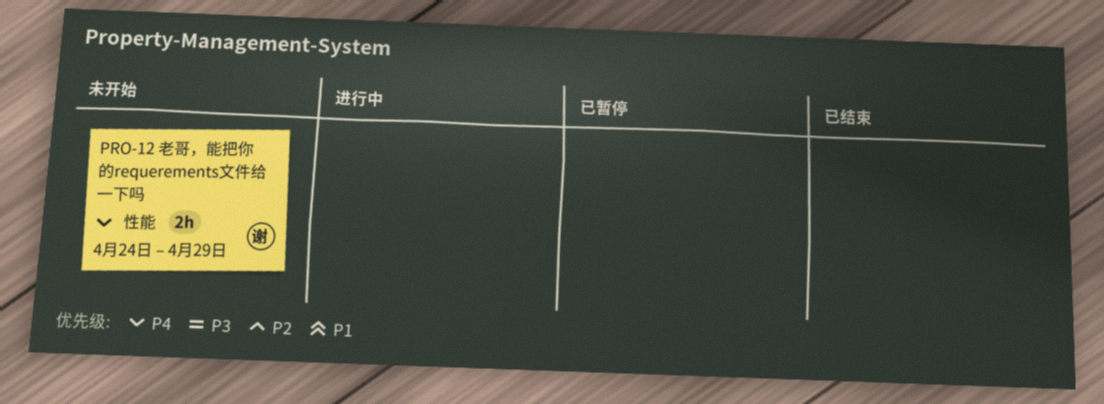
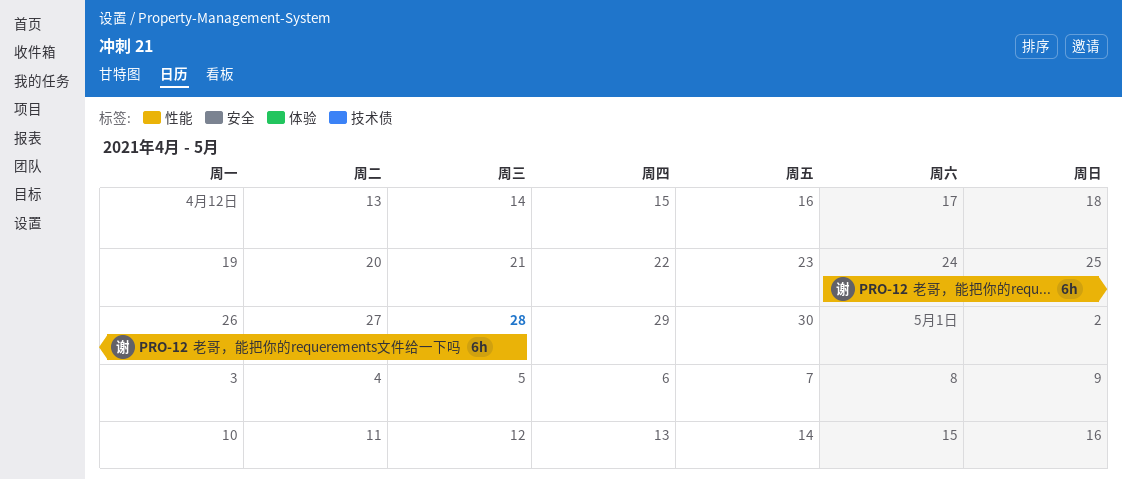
PRO-12, estimate: 2h -> 6h
PRO-12, due: Apr 29 -> Apr 28

